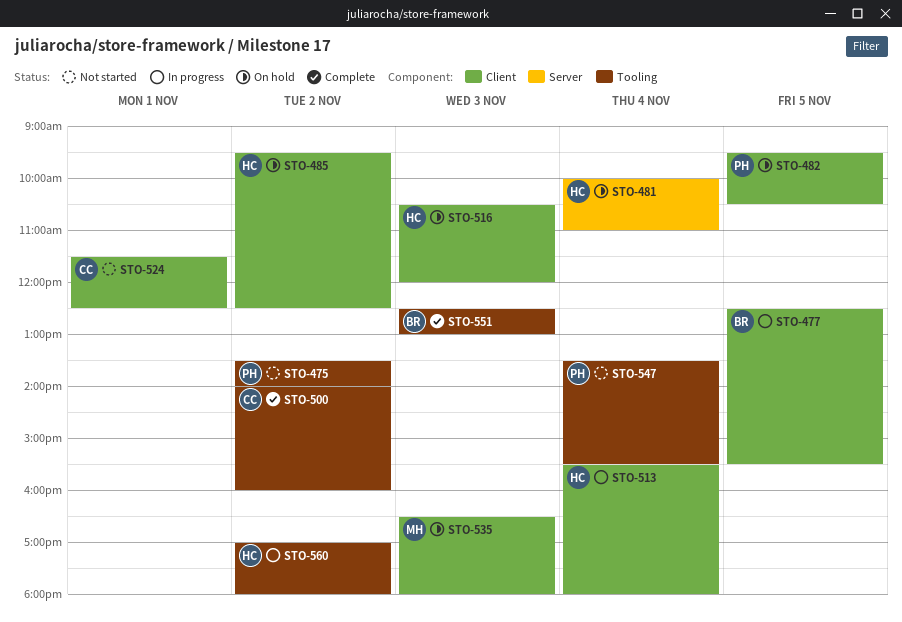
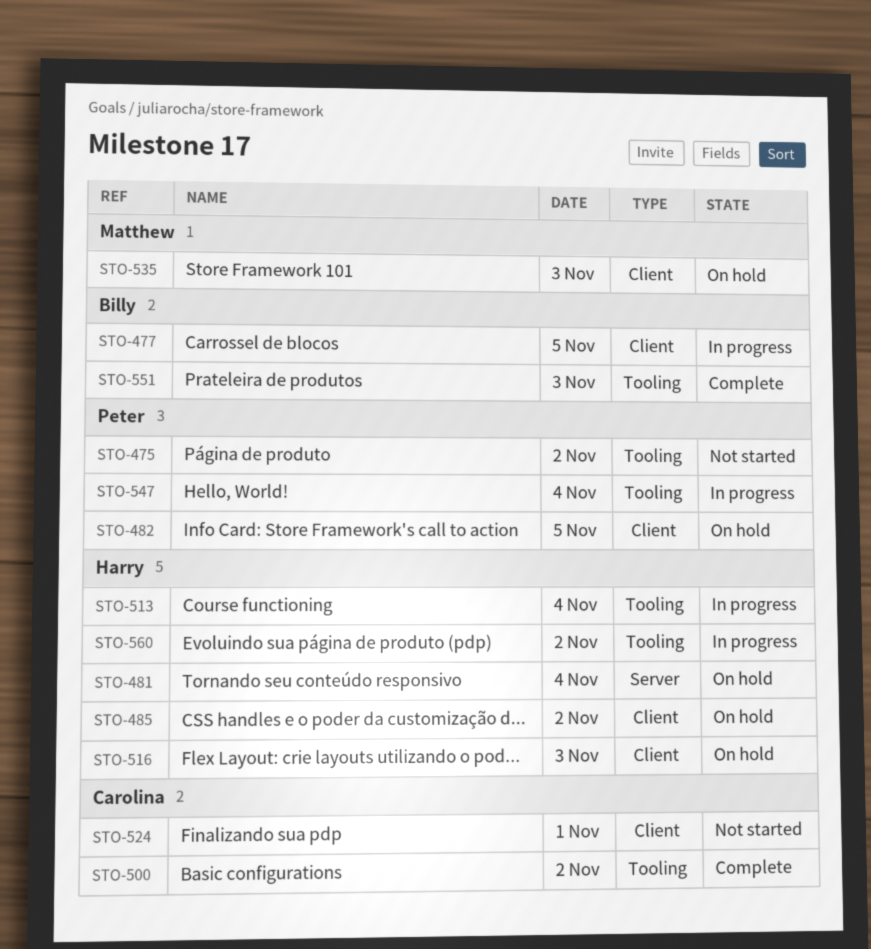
STO-513, label: Client -> Tooling
STO-547, status: Not started -> In progress

